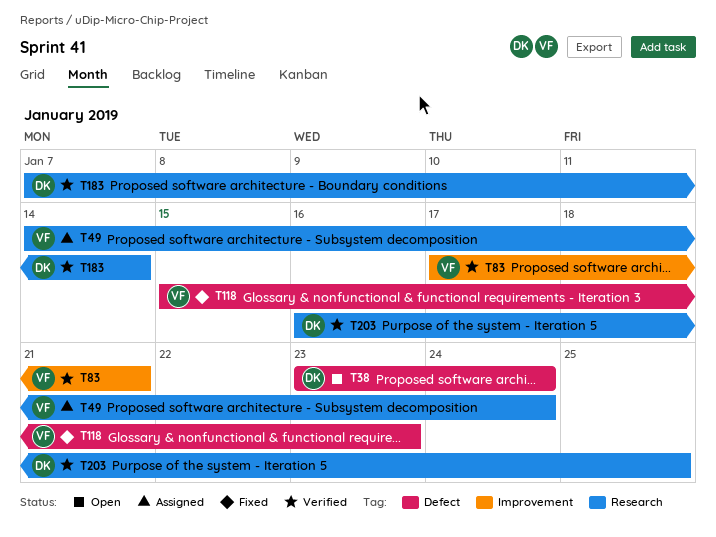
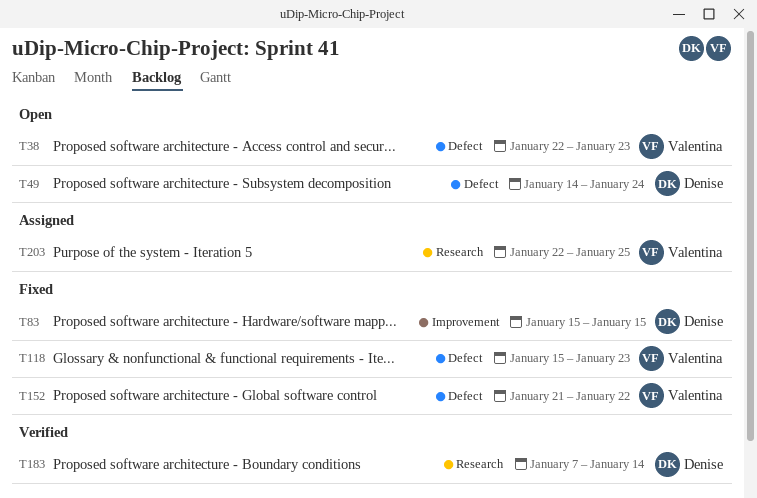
T38, owner: Denise -> Valentina
T38, start: Jan 23 -> Jan 22
T38, due: Jan 24 -> Jan 23
T49, status: Assigned -> Open
T49, owner: Valentina -> Denise
T49, label: Research -> Defect
T83, status: Verified -> Fixed
T83, owner: Valentina -> Denise
T83, start: Jan 17 -> Jan 15
T83, due: Jan 21 -> Jan 15
T152: none -> present
T203, status: Verified -> Assigned
T203, owner: Denise -> Valentina
T203, start: Jan 16 -> Jan 22

